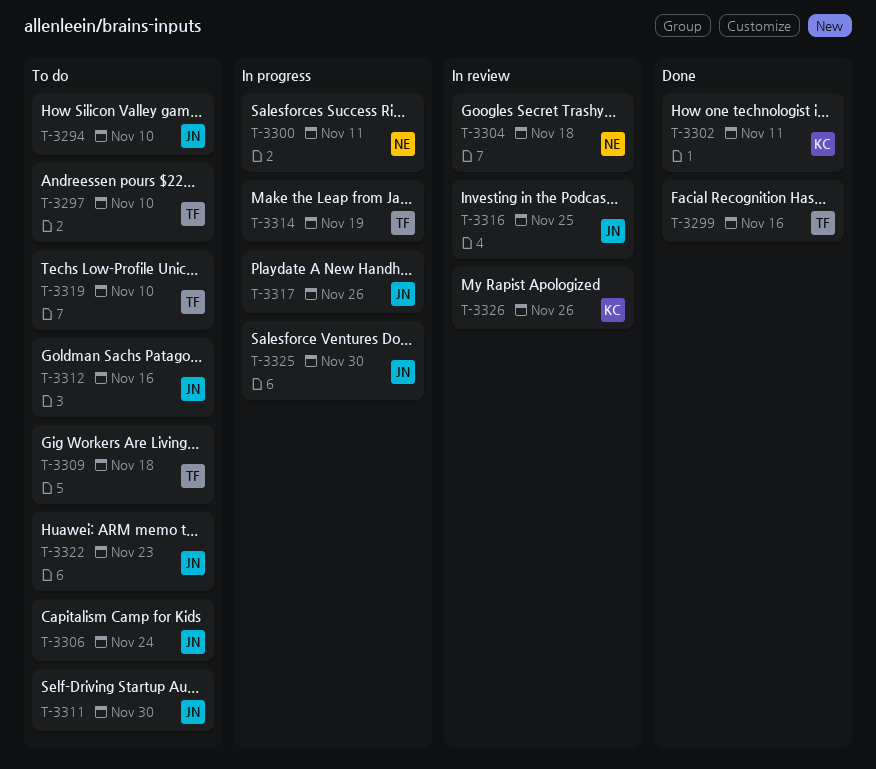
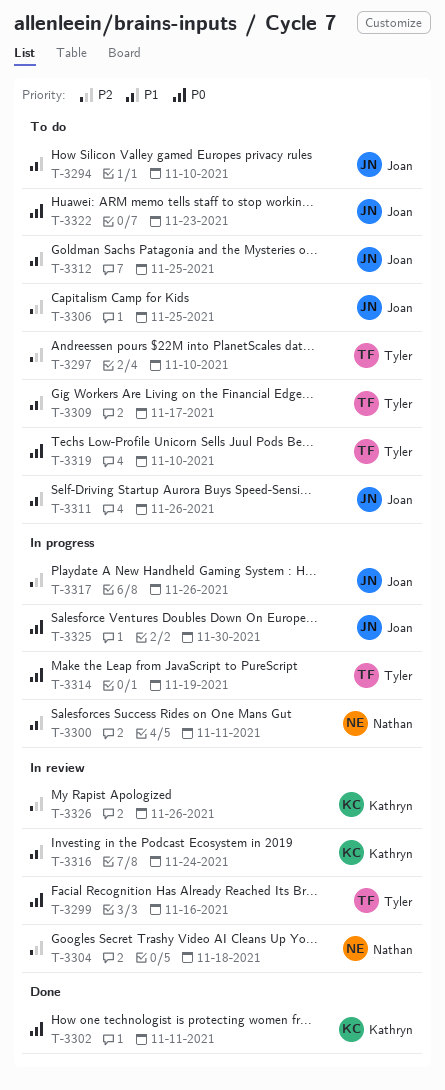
T-3299, status: Done -> In review
T-3306, due: Nov 24 -> Nov 25
T-3309, due: Nov 18 -> Nov 17
T-3311, due: Nov 30 -> Nov 26
T-3312, due: Nov 16 -> Nov 25
T-3316, owner: Joan -> Kathryn
T-3316, due: Nov 25 -> Nov 24

